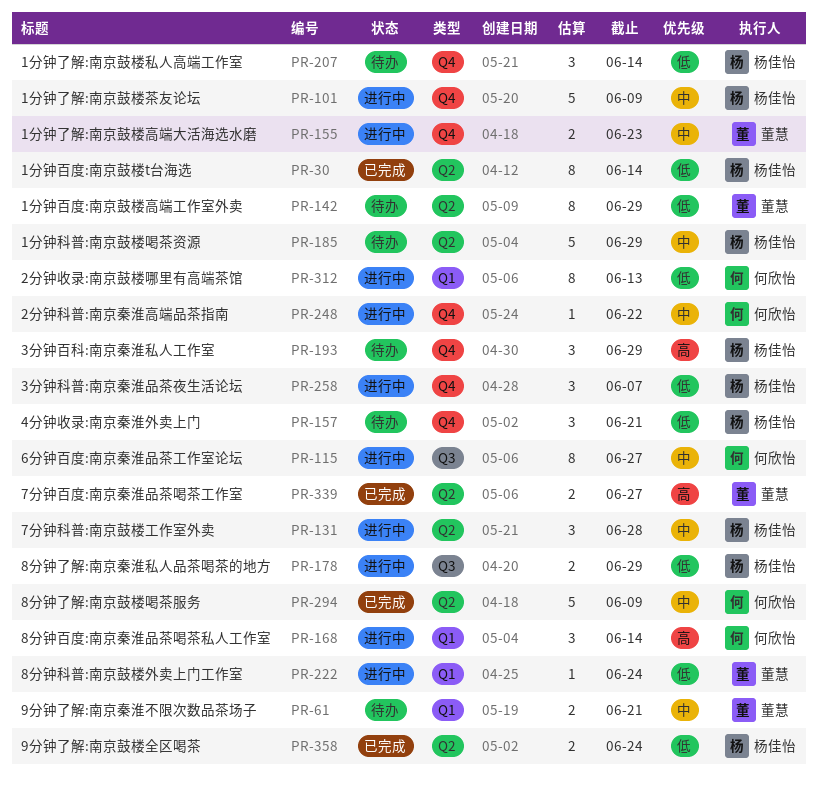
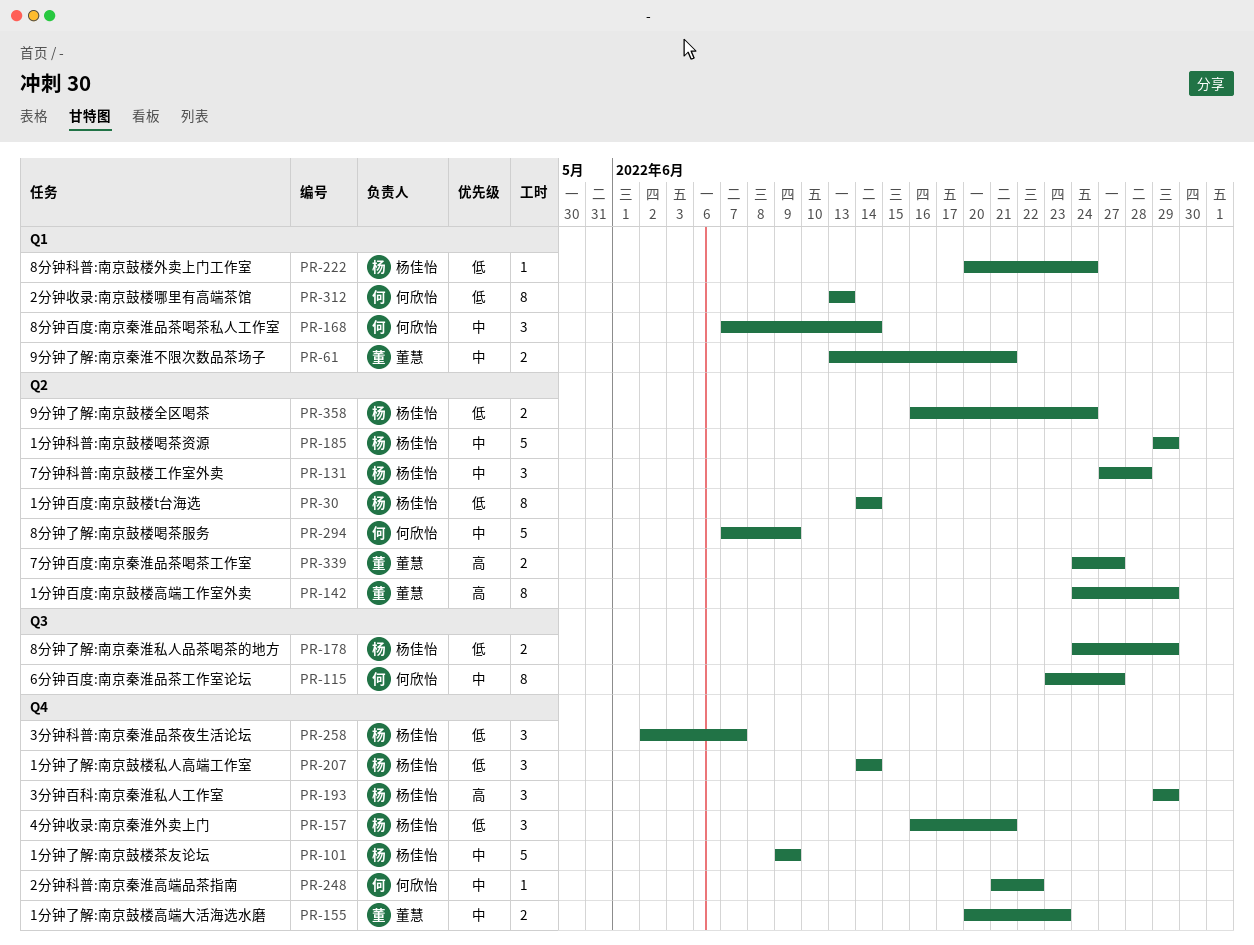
PR-142, priority: 低 -> 高
PR-168, priority: 高 -> 中
PR-222, owner: 董慧 -> 杨佳怡

